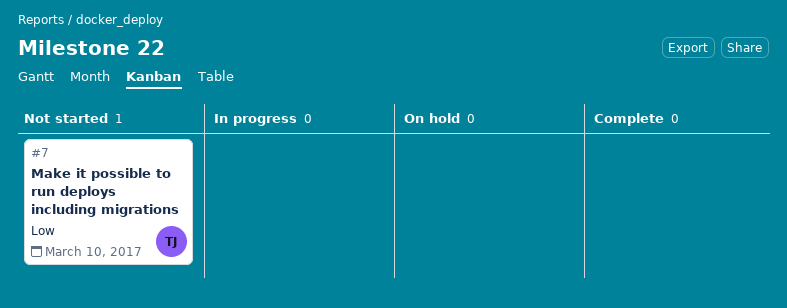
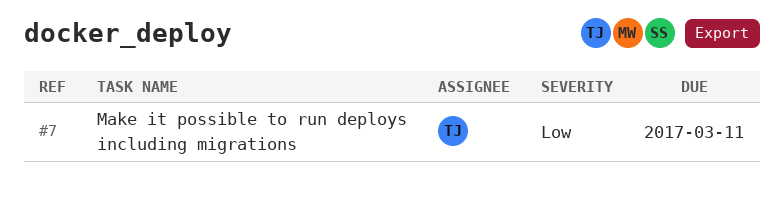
#7, due: Mar 10 -> Mar 11

